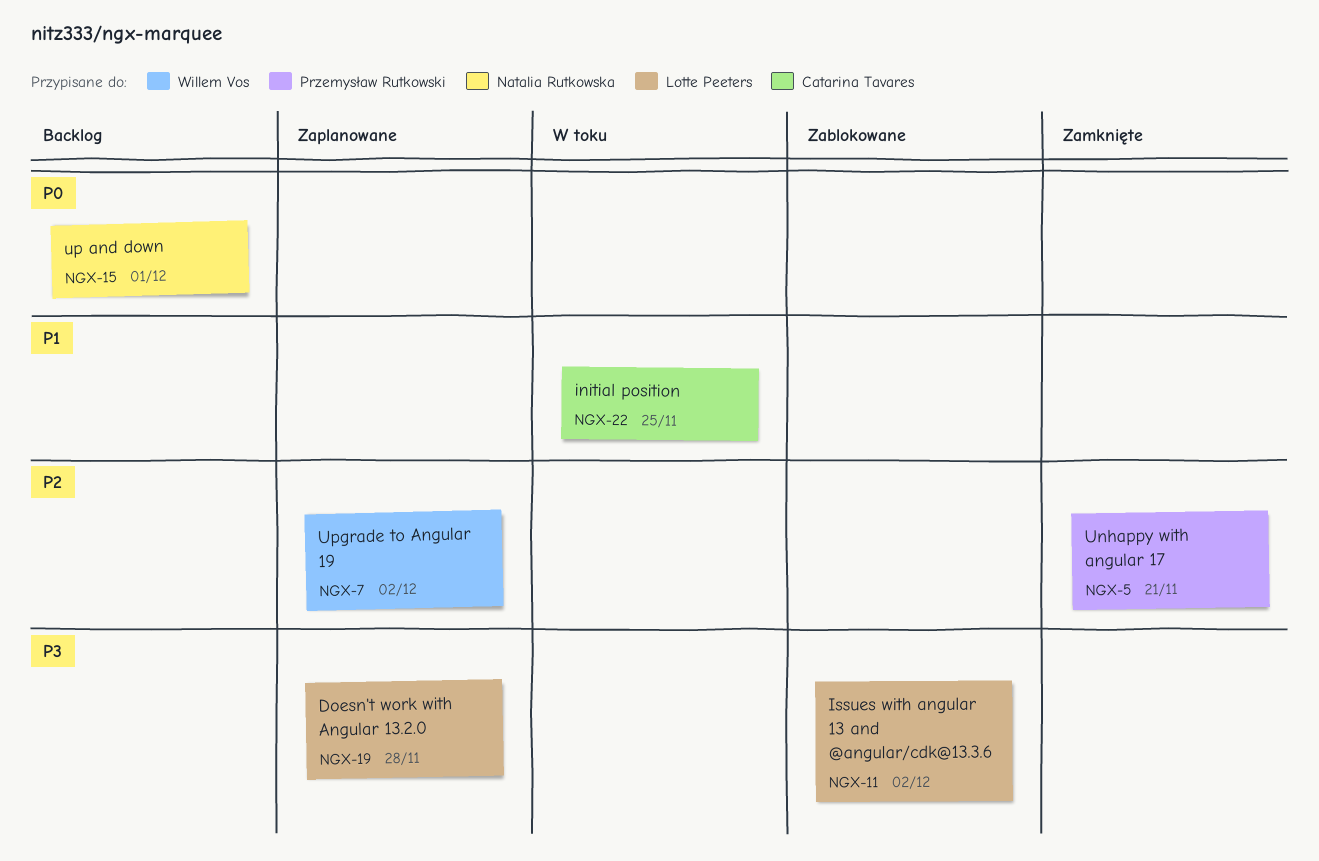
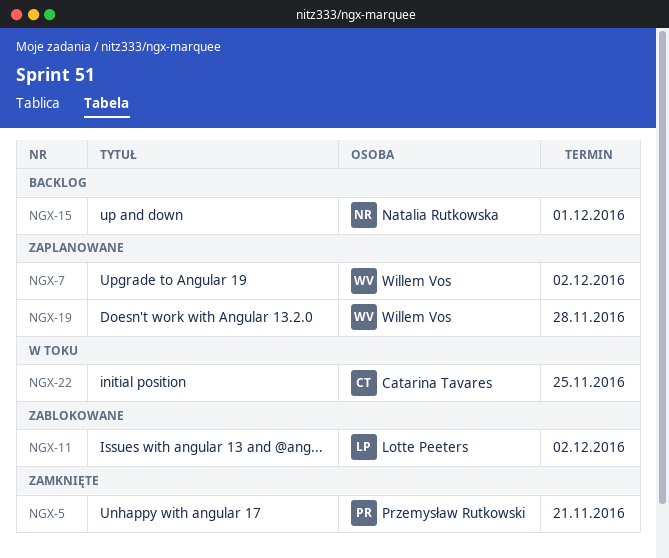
NGX-19, owner: Lotte Peeters -> Willem Vos

